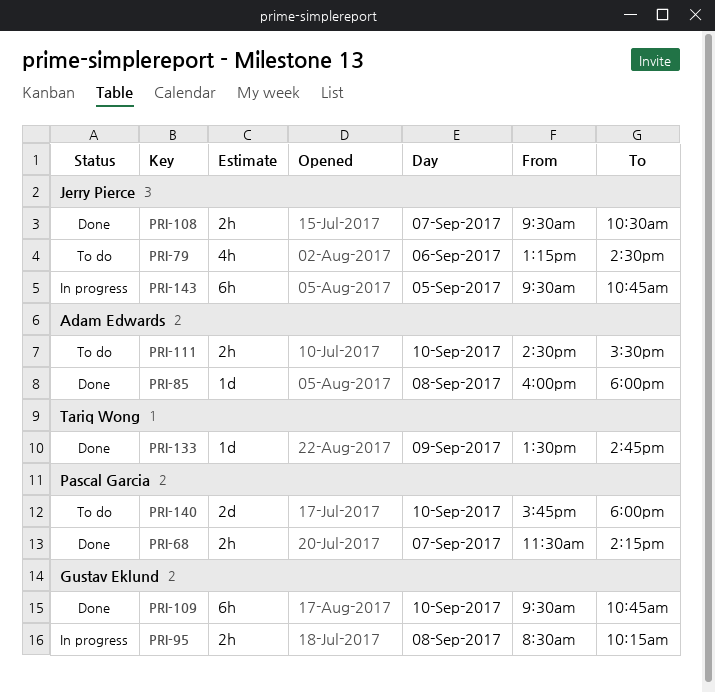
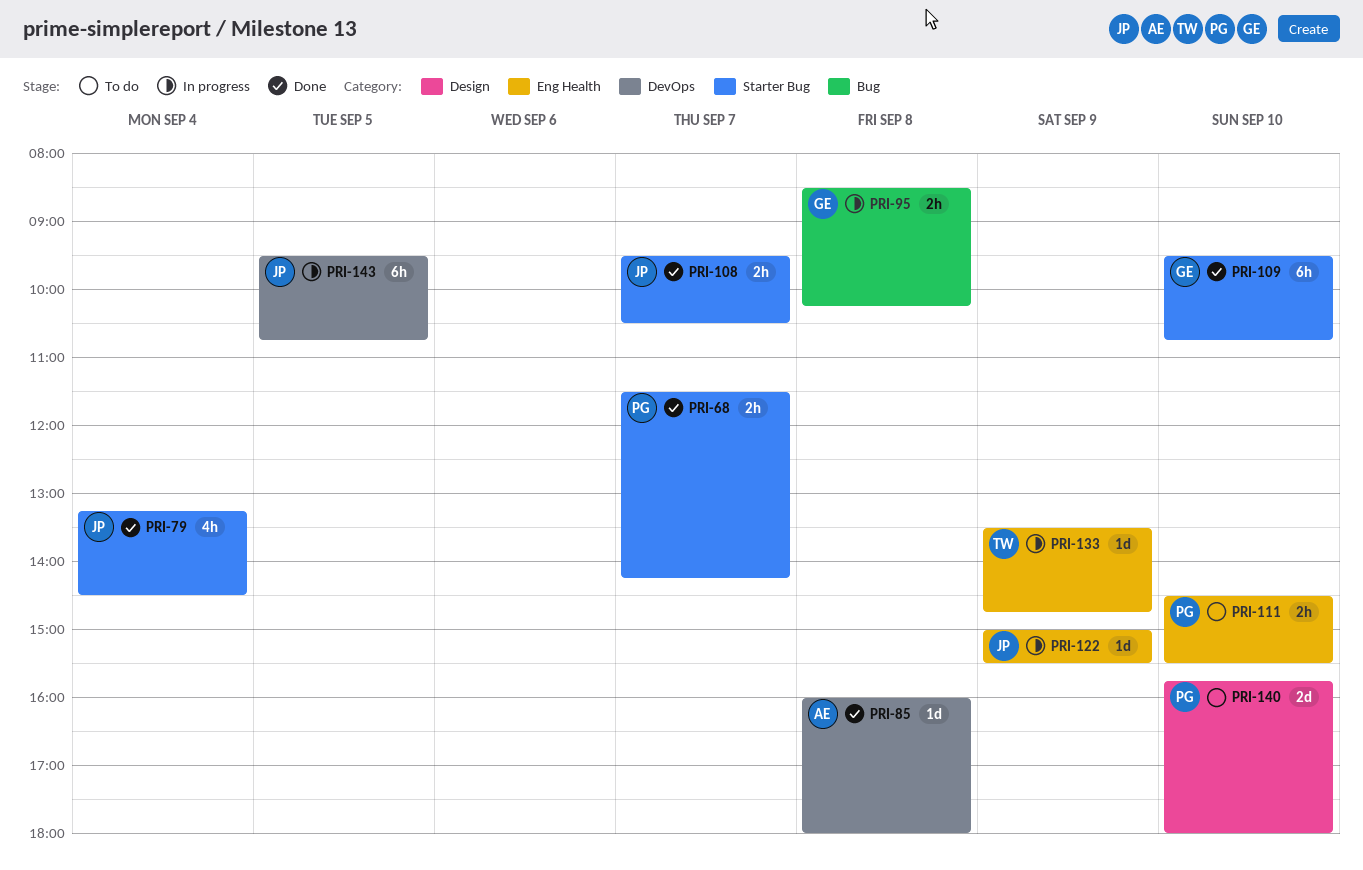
PRI-79, status: To do -> Done
PRI-79, day: Sep 6 -> Sep 4
PRI-111, owner: Adam Edwards -> Pascal Garcia
PRI-122: none -> present
PRI-133, status: Done -> In progress

